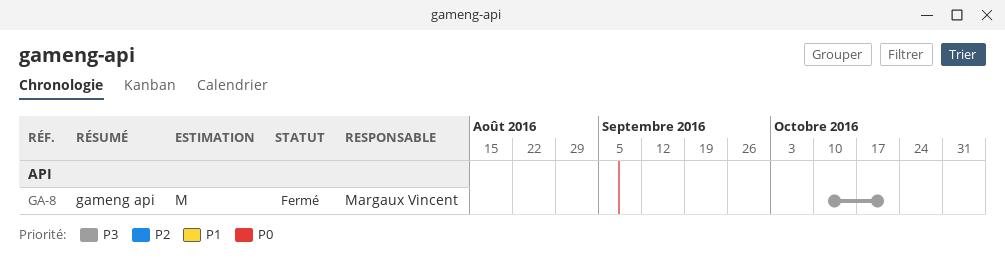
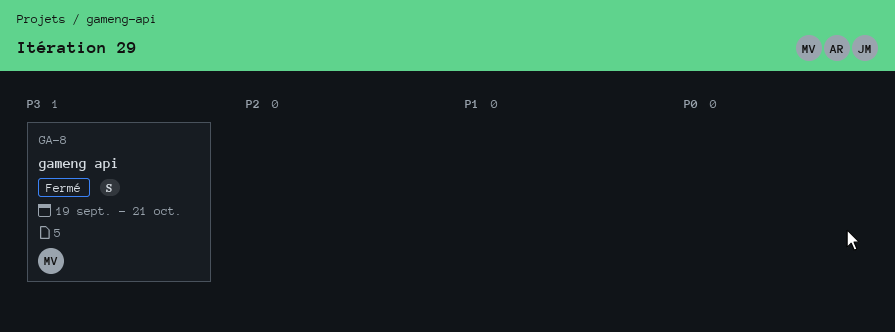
GA-8, estimate: M -> S
GA-8, start: Oct 10 -> Sep 19

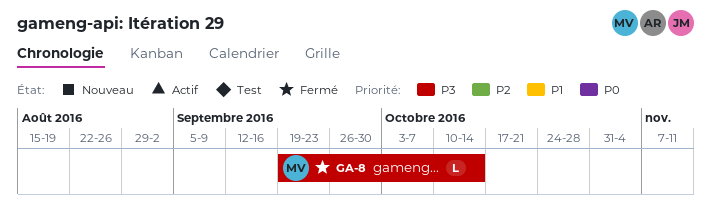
GA-8, estimate: S -> L
GA-8, due: Oct 21 -> Oct 14

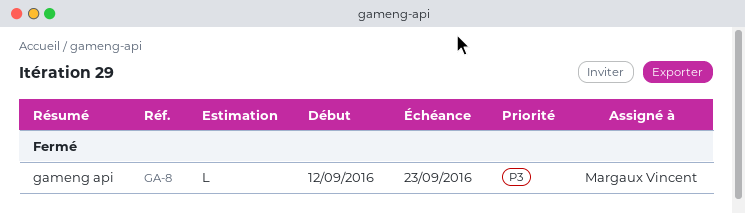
GA-8, start: Sep 19 -> Sep 12
GA-8, due: Oct 14 -> Sep 23

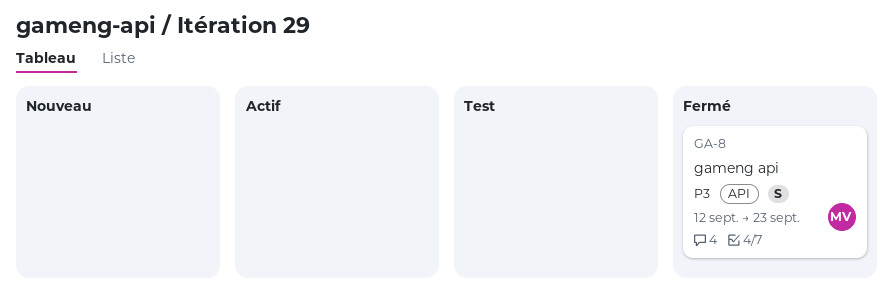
GA-8, estimate: L -> S

